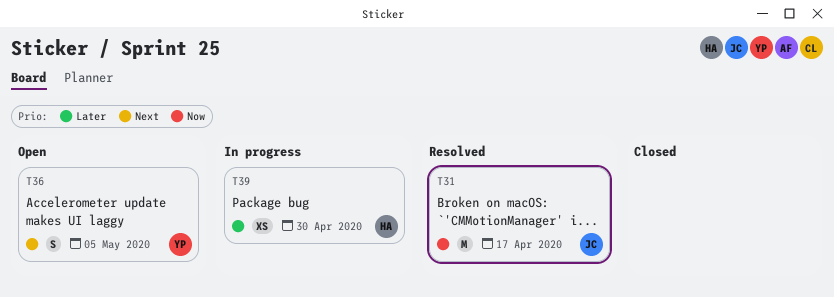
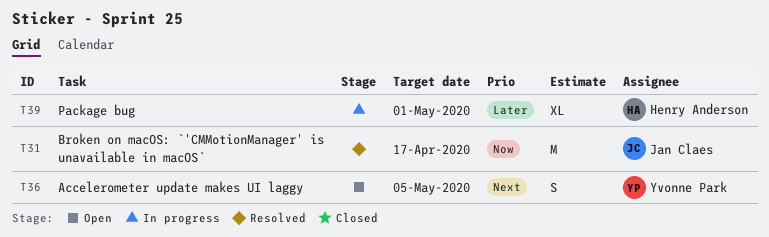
T39, estimate: XS -> XL
T39, due: Apr 30 -> May 1

